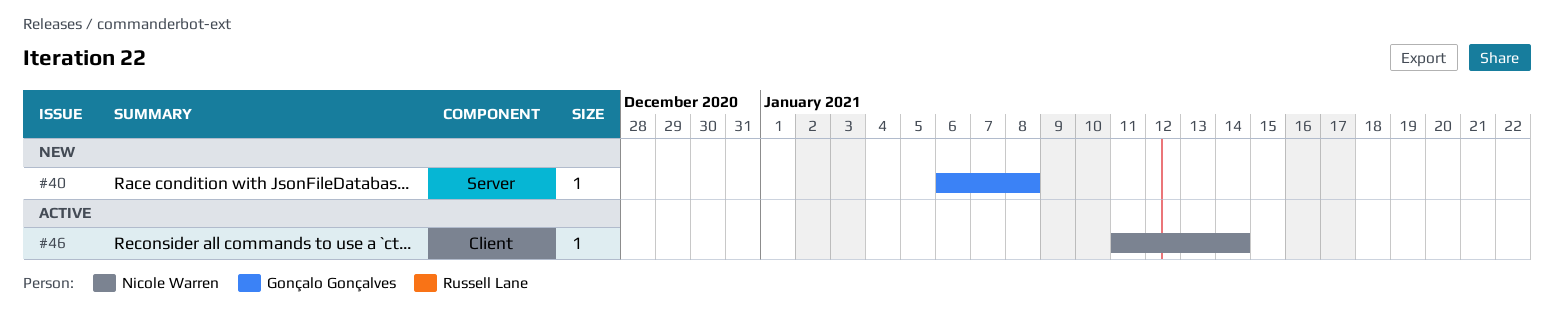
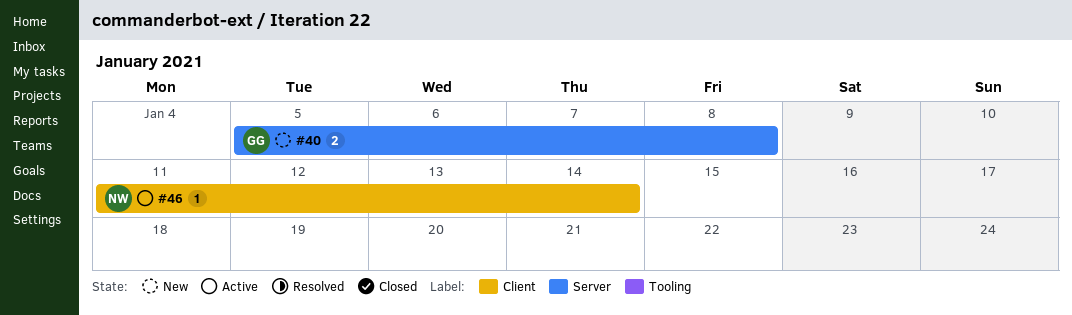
#40, estimate: 1 -> 2
#40, start: Jan 6 -> Jan 5

